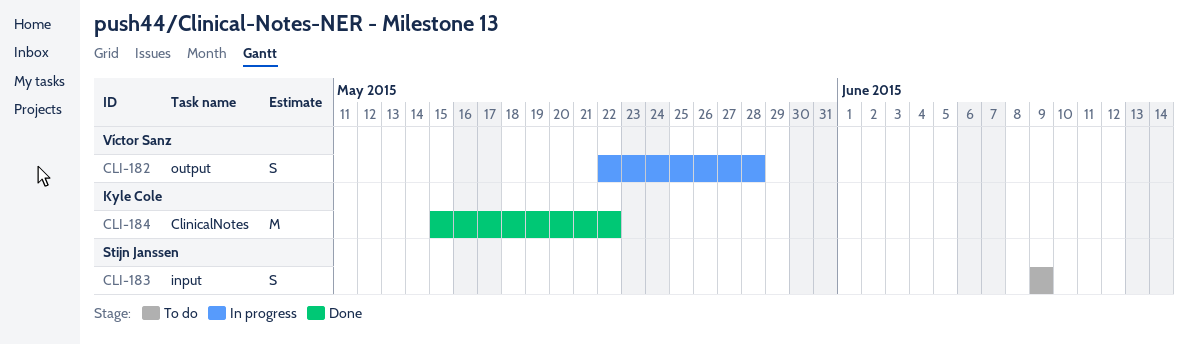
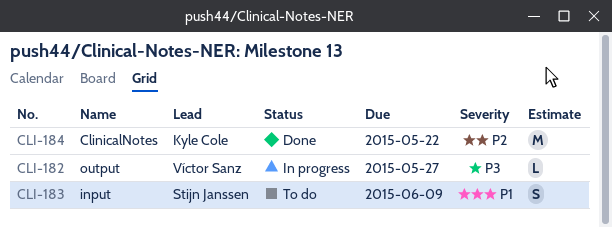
CLI-182, estimate: S -> L
CLI-182, due: May 28 -> May 27

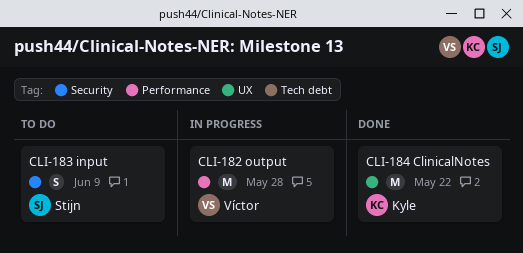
CLI-182, estimate: L -> M
CLI-182, due: May 27 -> May 28

